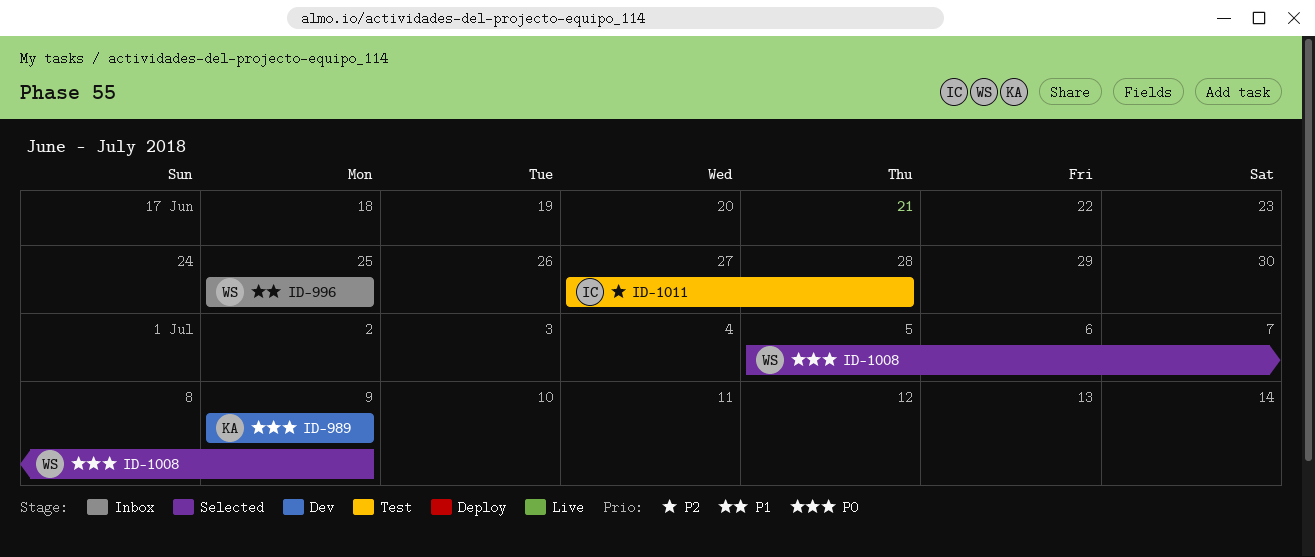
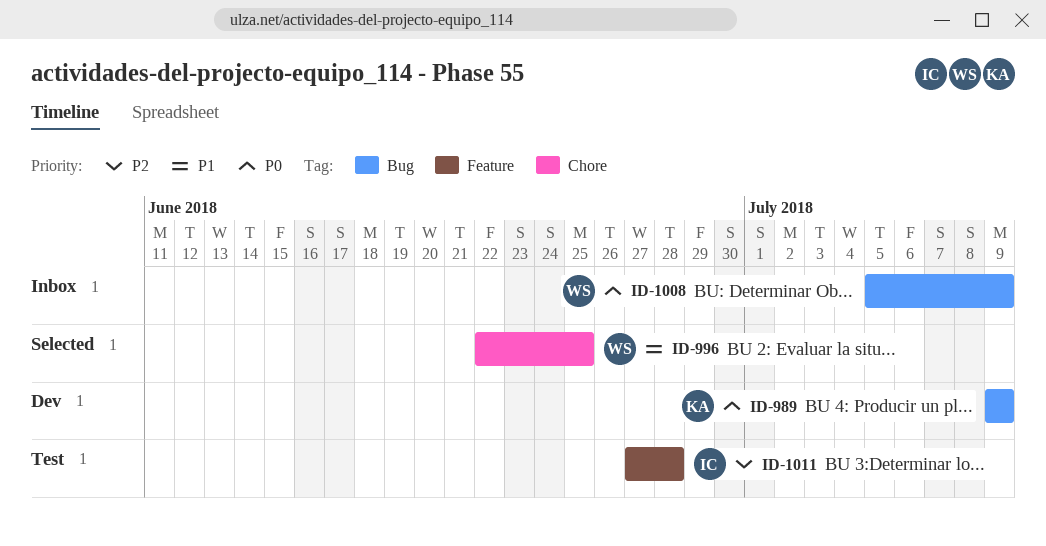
ID-996, status: Inbox -> Selected
ID-996, start: Jun 25 -> Jun 22
ID-1008, status: Selected -> Inbox

